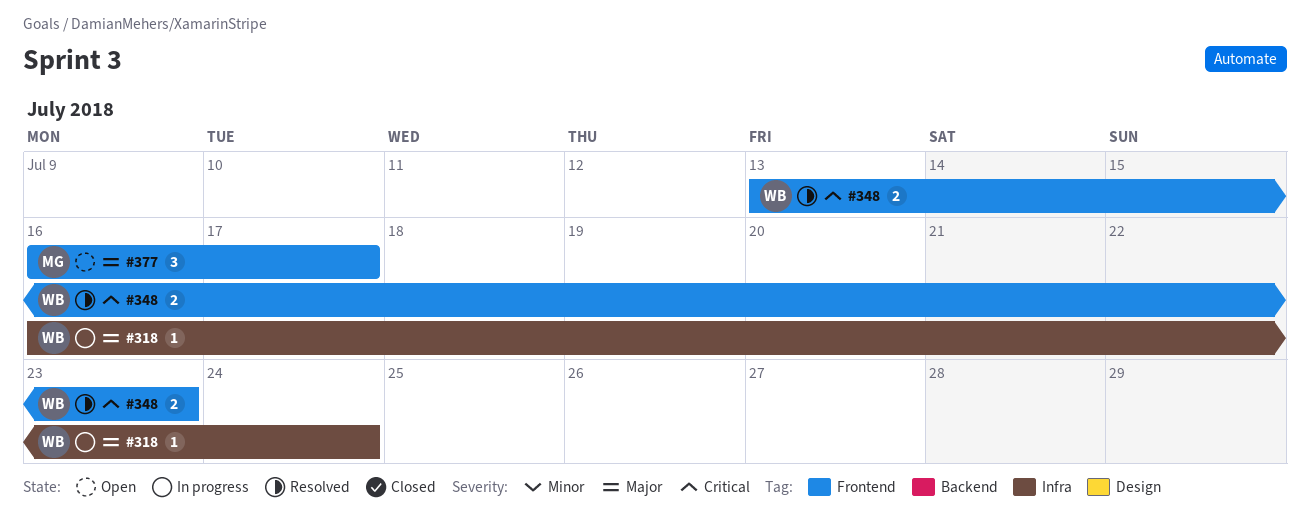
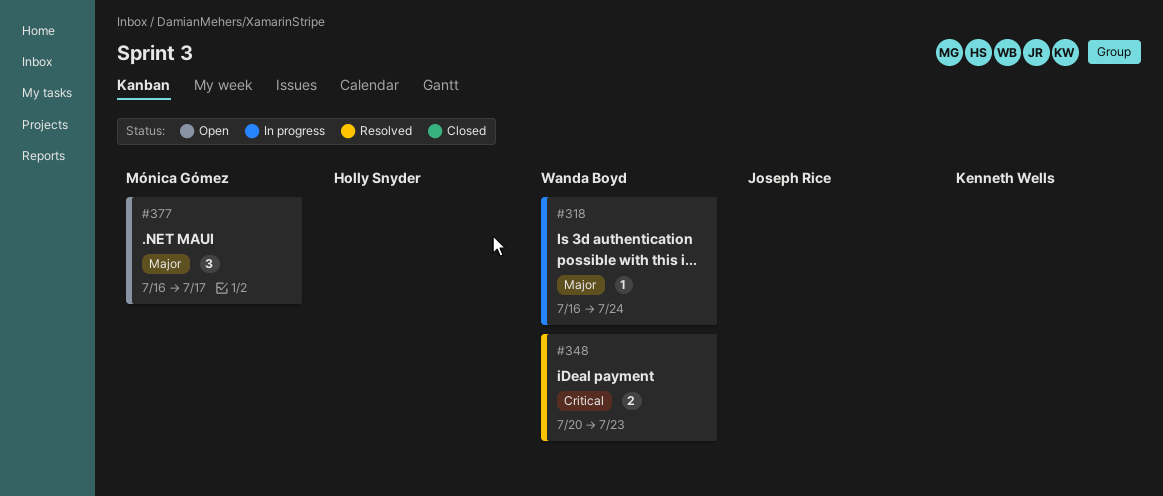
#348, start: Jul 13 -> Jul 20

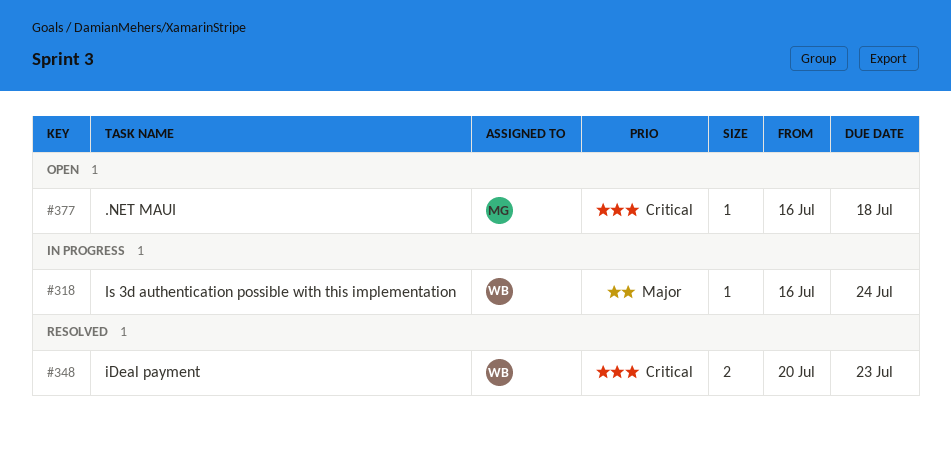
#377, priority: Major -> Critical
#377, estimate: 3 -> 1
#377, due: Jul 17 -> Jul 18

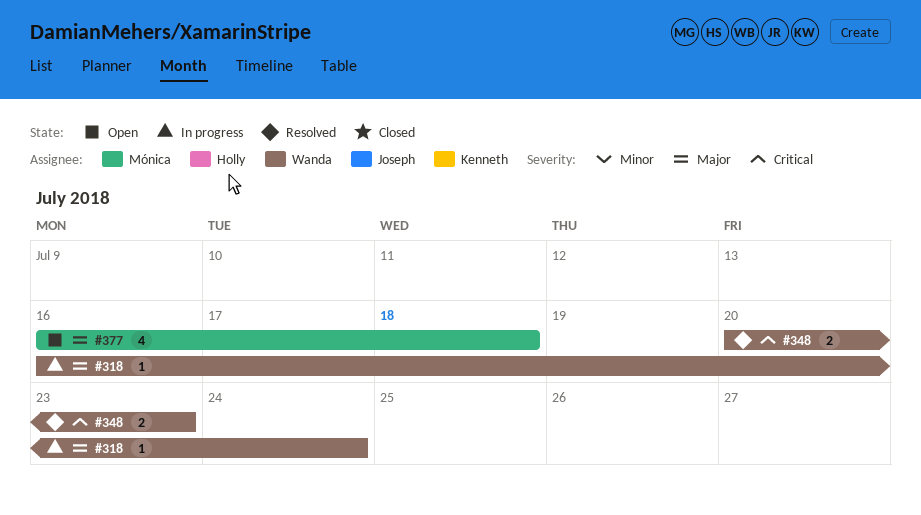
#377, priority: Critical -> Major
#377, estimate: 1 -> 4

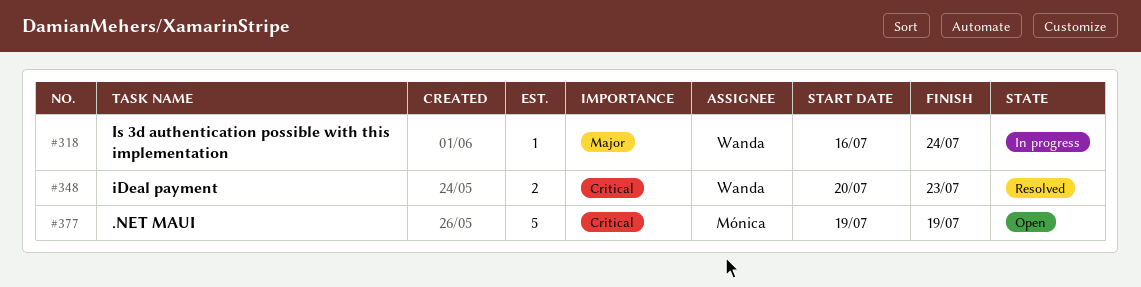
#377, priority: Major -> Critical
#377, estimate: 4 -> 5
#377, start: Jul 16 -> Jul 19
#377, due: Jul 18 -> Jul 19

